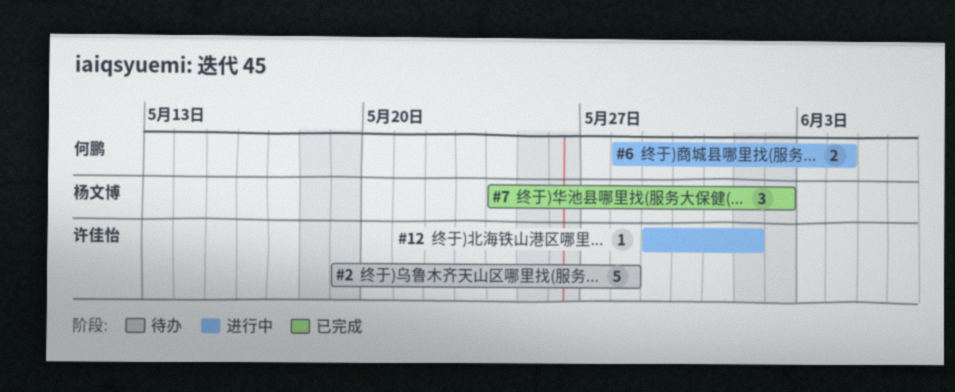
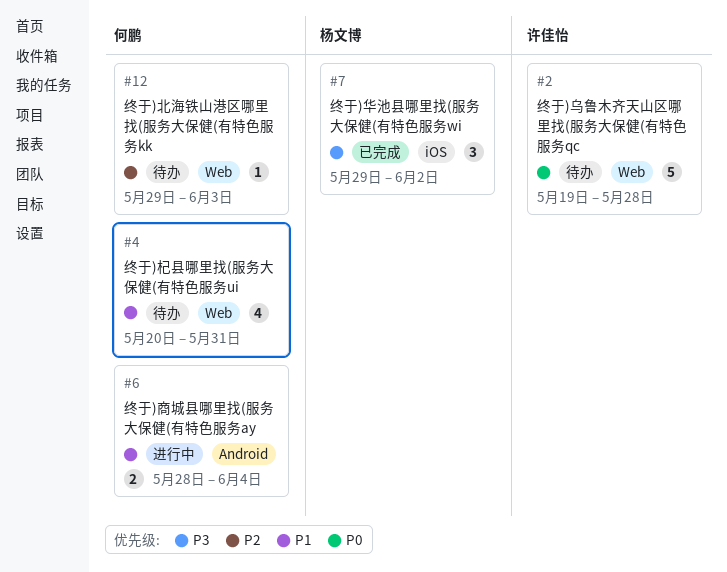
#4: none -> present
#7, start: May 24 -> May 29
#12, status: 进行中 -> 待办
#12, owner: 许佳怡 -> 何鹏
#12, due: Jun 1 -> Jun 3

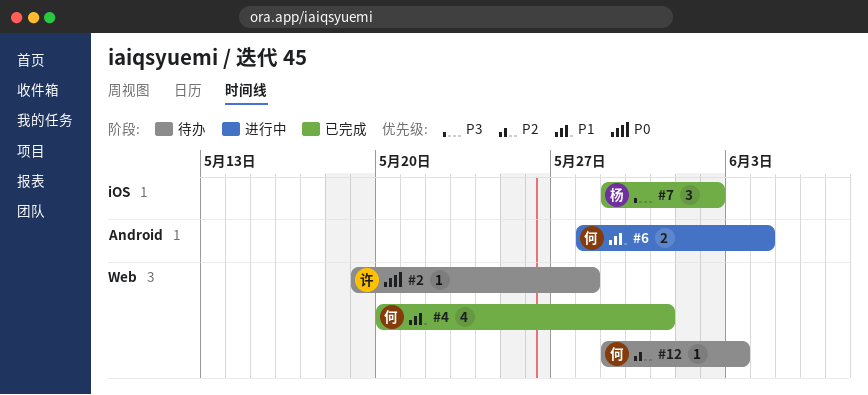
#2, estimate: 5 -> 1
#4, status: 待办 -> 已完成

